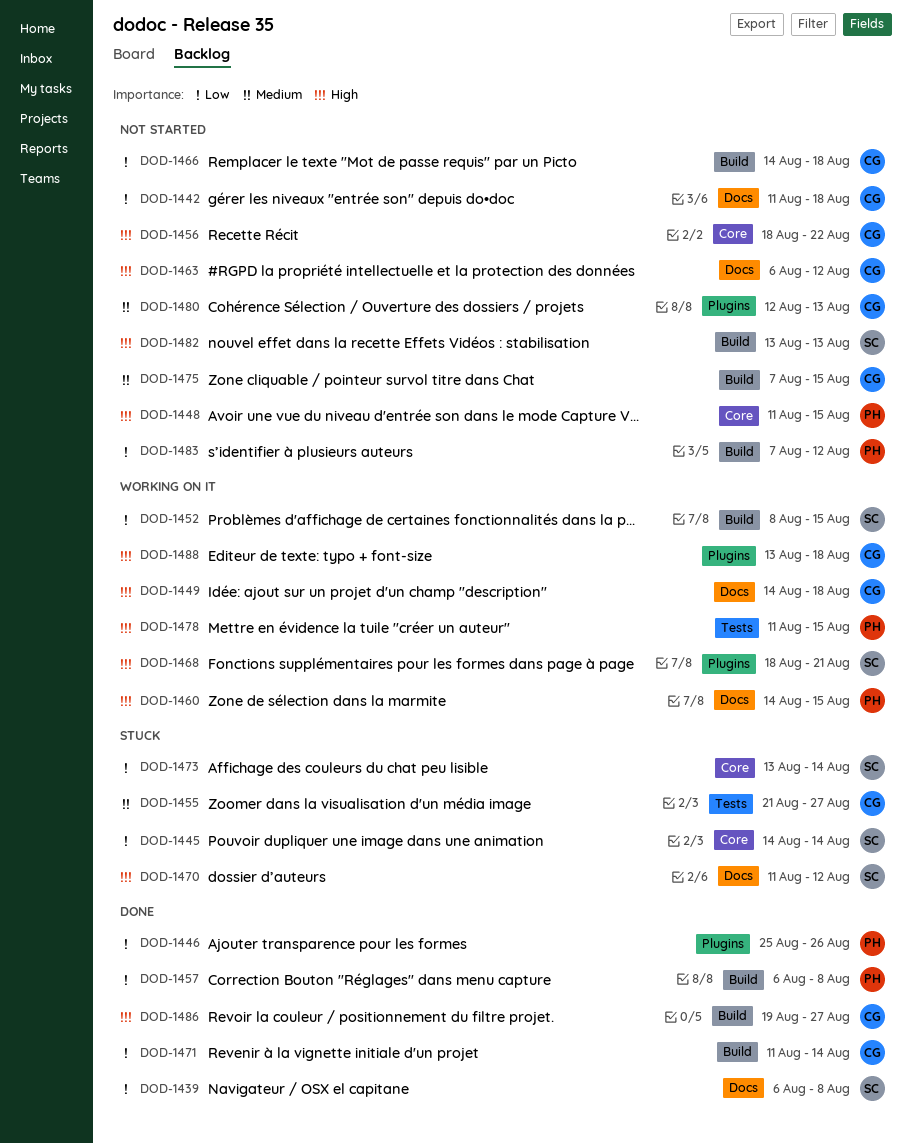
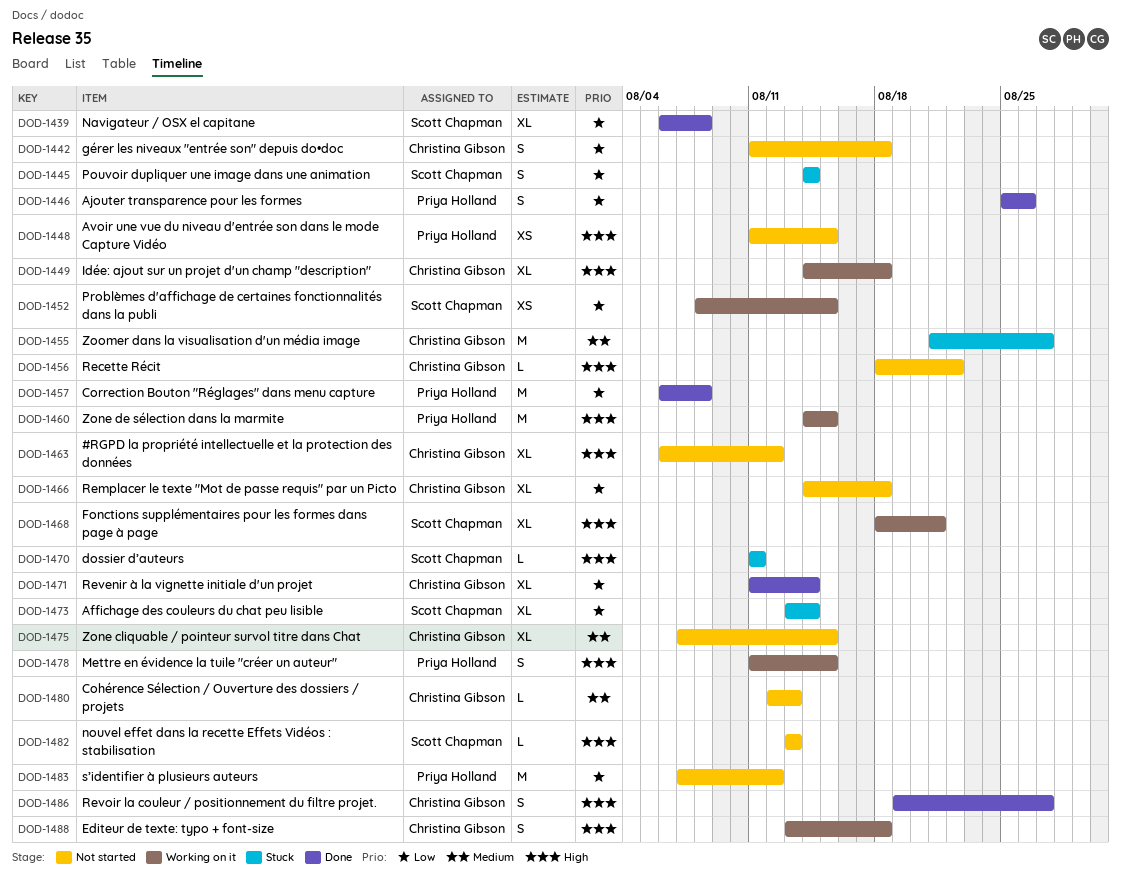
DOD-1470, due: Aug 12 -> Aug 11

